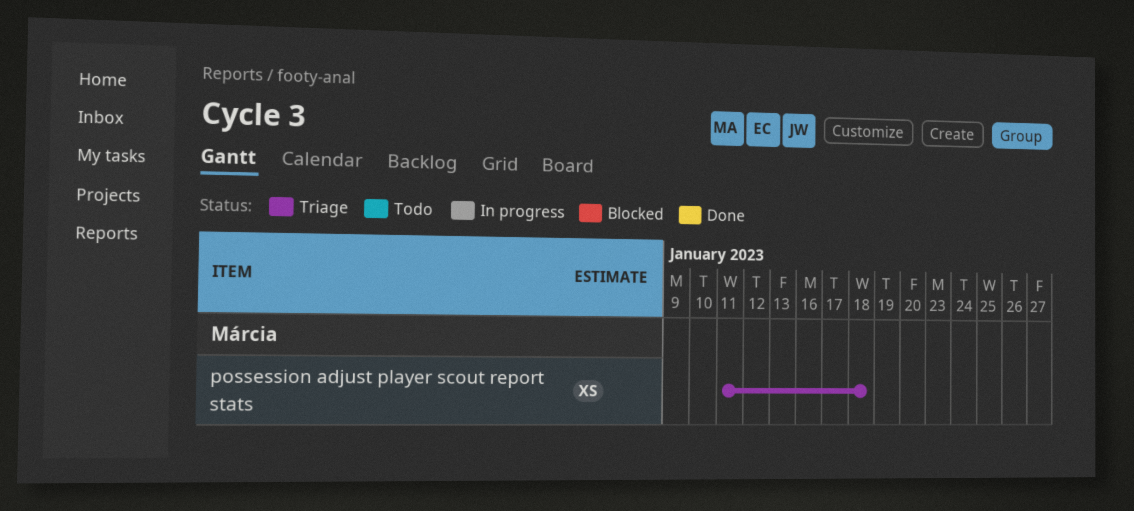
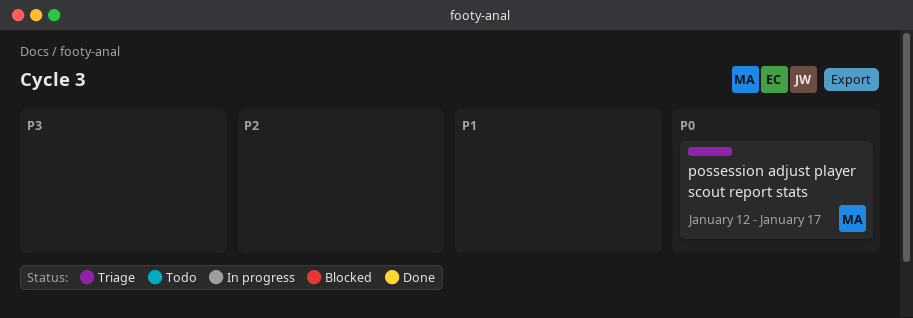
possession adjust player scout report stats, start: Jan 11 -> Jan 12
possession adjust player scout report stats, due: Jan 18 -> Jan 17

